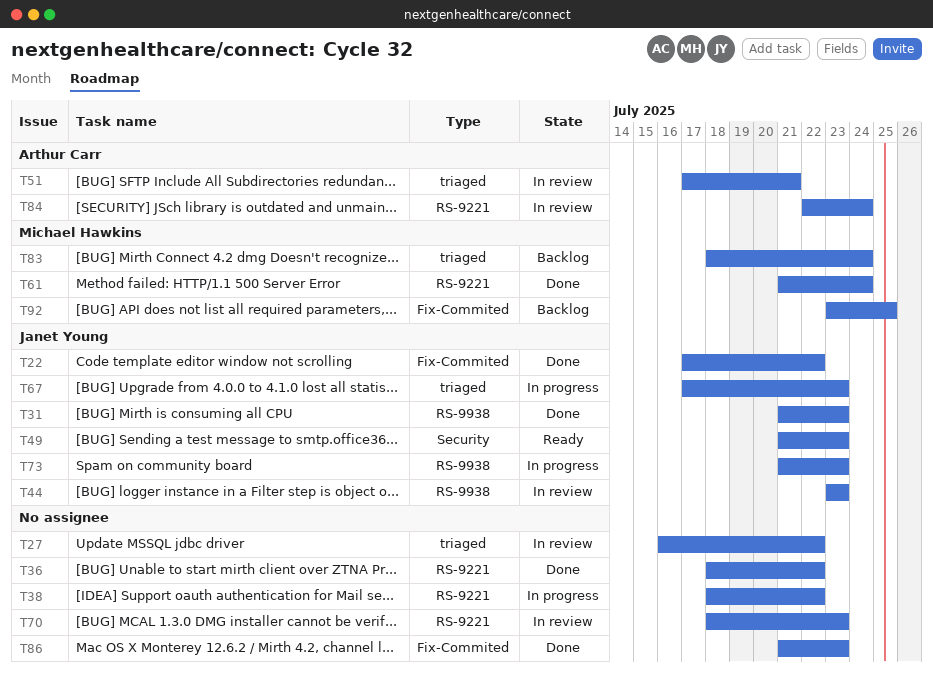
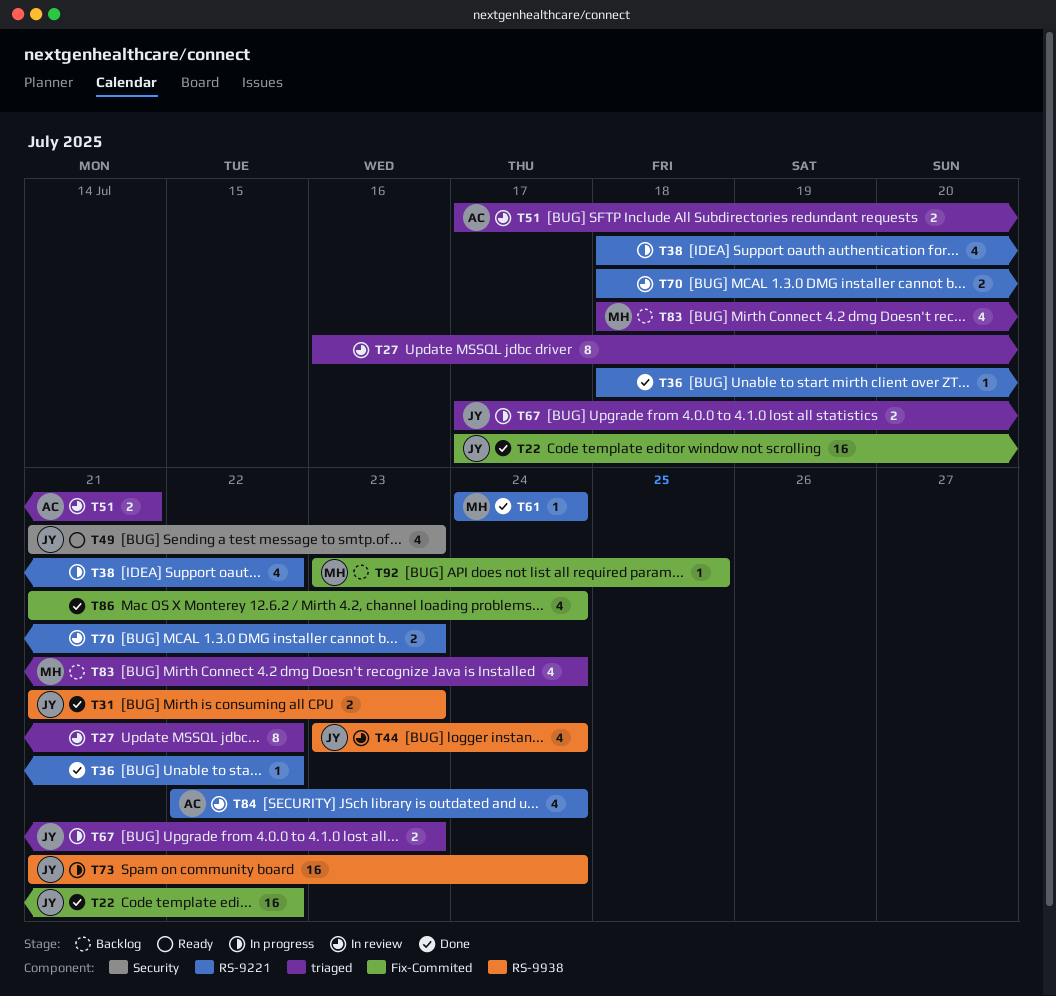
T44, due: Jul 23 -> Jul 24
T61, start: Jul 21 -> Jul 24
T73, due: Jul 23 -> Jul 24
T86, due: Jul 23 -> Jul 24

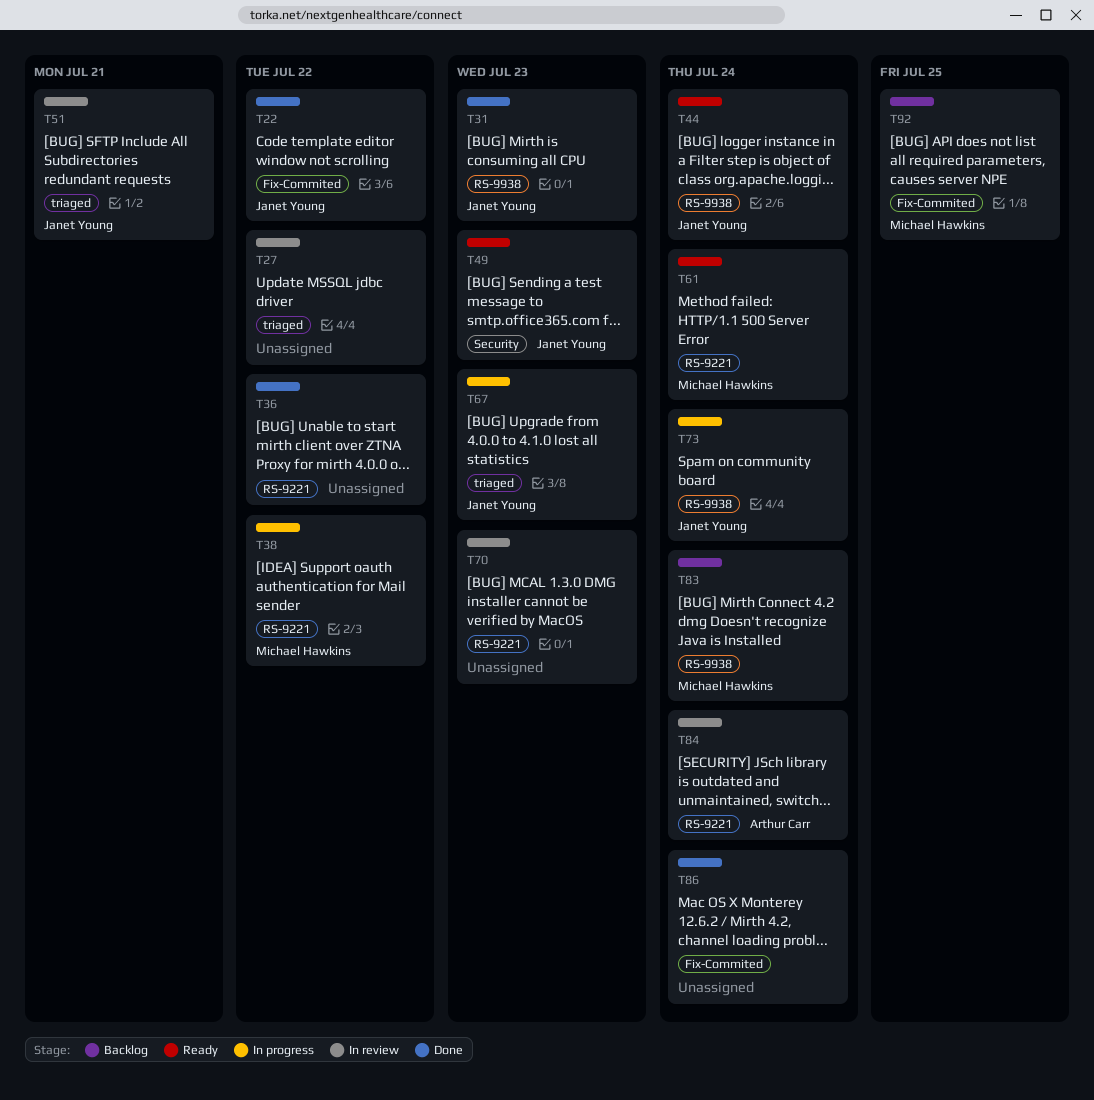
T38, owner: none -> Michael Hawkins
T44, status: In review -> Ready
T51, owner: Arthur Carr -> Janet Young
T61, status: Done -> Ready
T83, label: triaged -> RS-9938

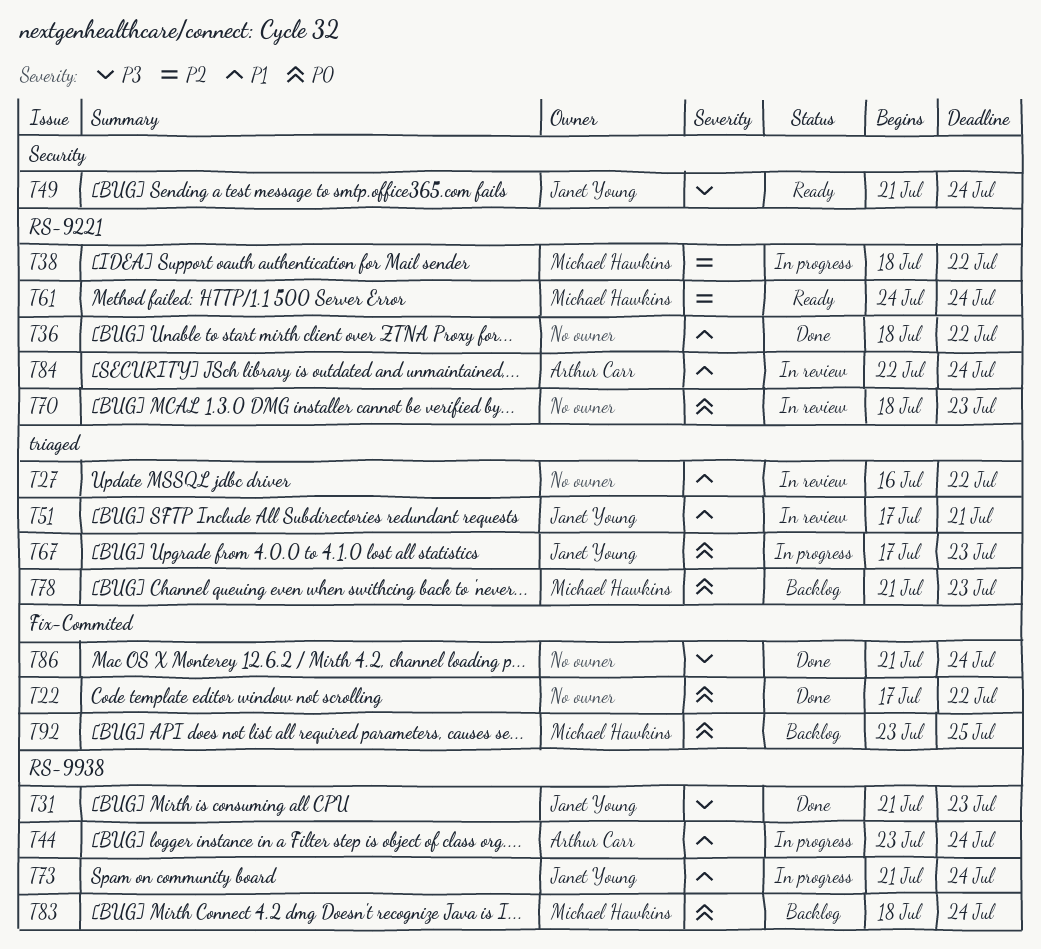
T22, owner: Janet Young -> none
T44, status: Ready -> In progress
T44, owner: Janet Young -> Arthur Carr
T49, due: Jul 23 -> Jul 24
T78: none -> present

